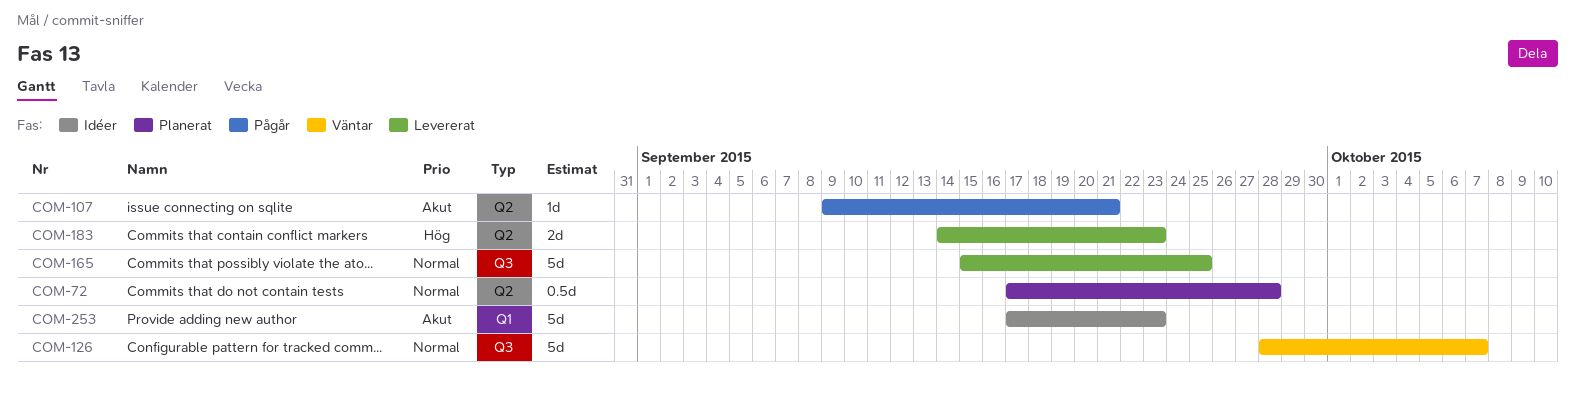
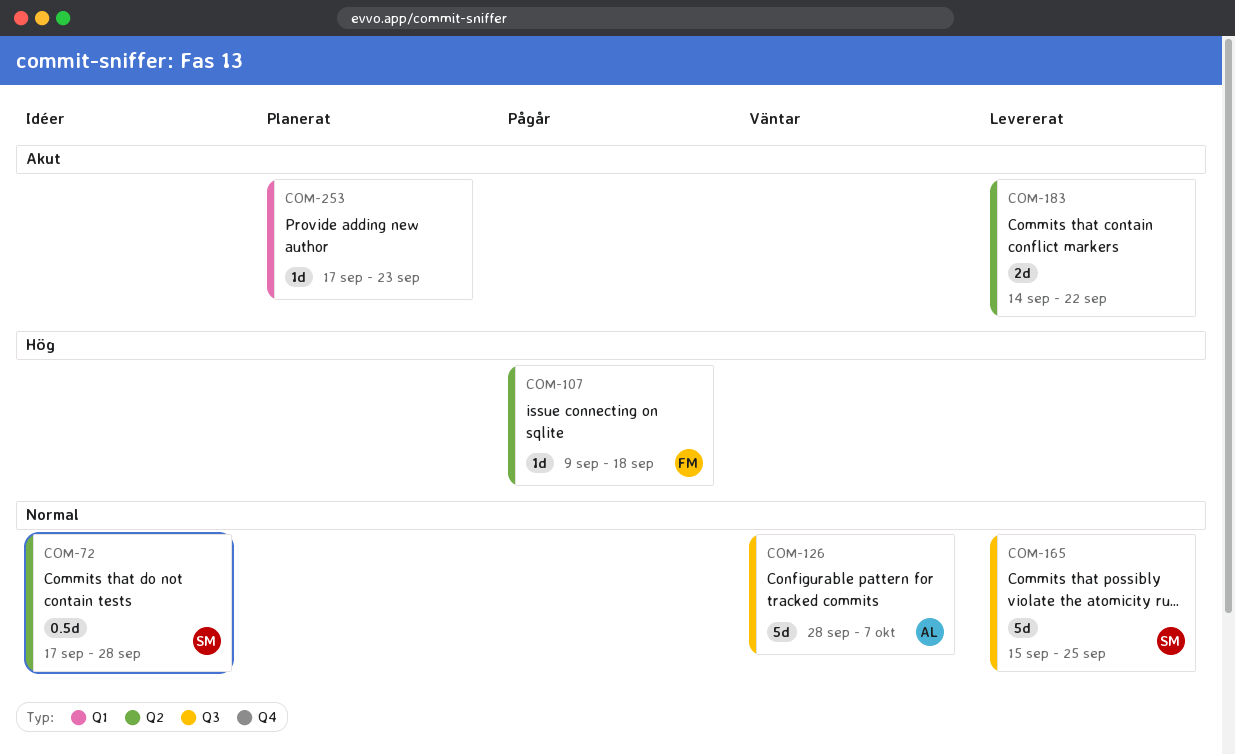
COM-72, status: Planerat -> Idéer
COM-107, priority: Akut -> Hög
COM-107, due: Sep 21 -> Sep 18
COM-183, priority: Hög -> Akut
COM-183, due: Sep 23 -> Sep 22
COM-253, status: Idéer -> Planerat
COM-253, estimate: 5d -> 1d

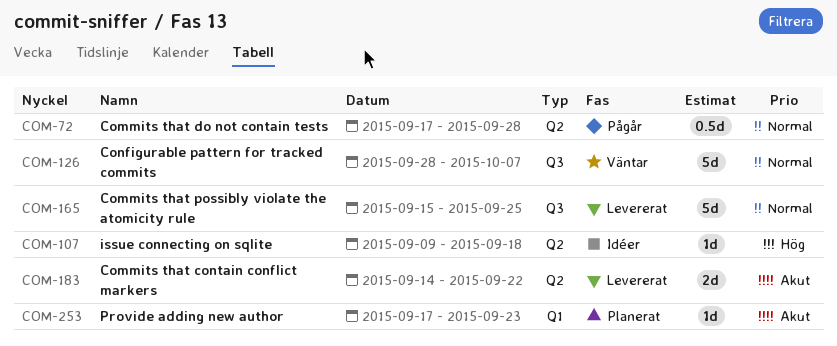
COM-72, status: Idéer -> Pågår
COM-107, status: Pågår -> Idéer

